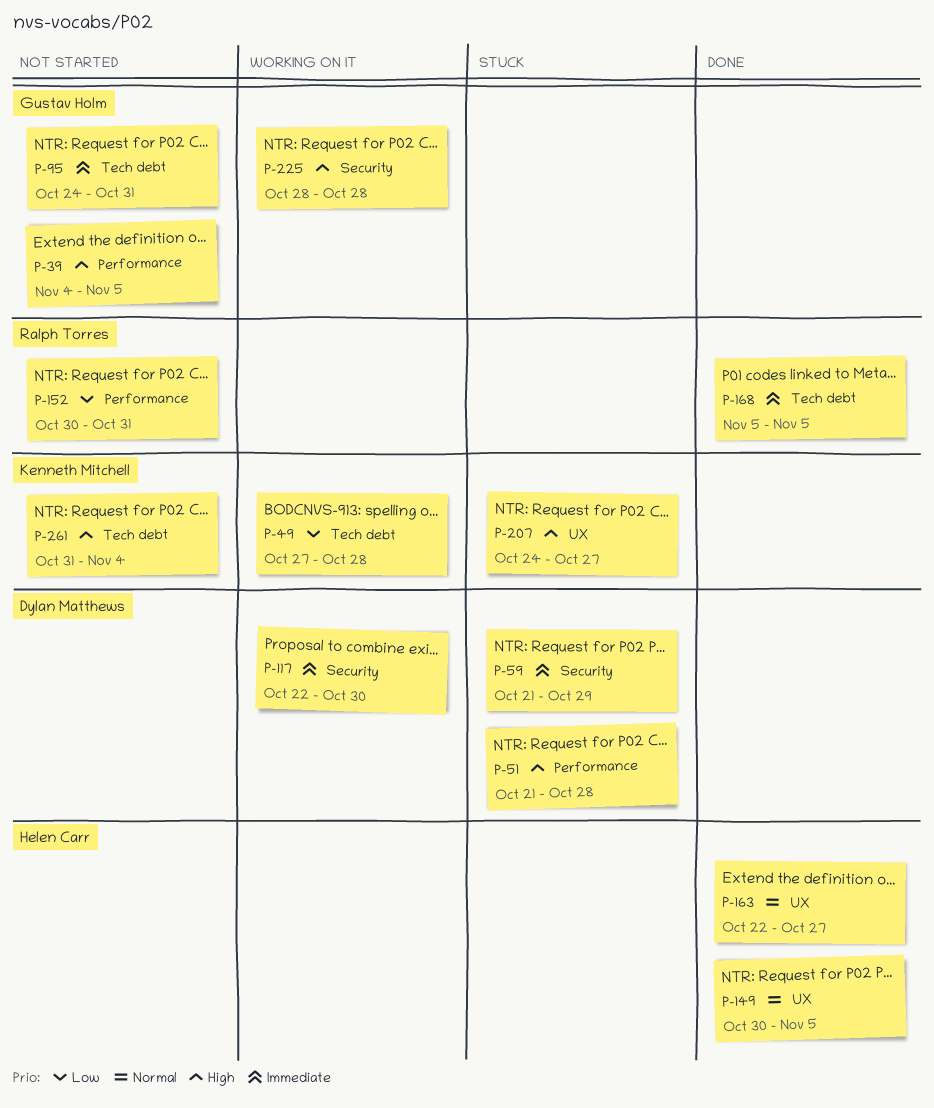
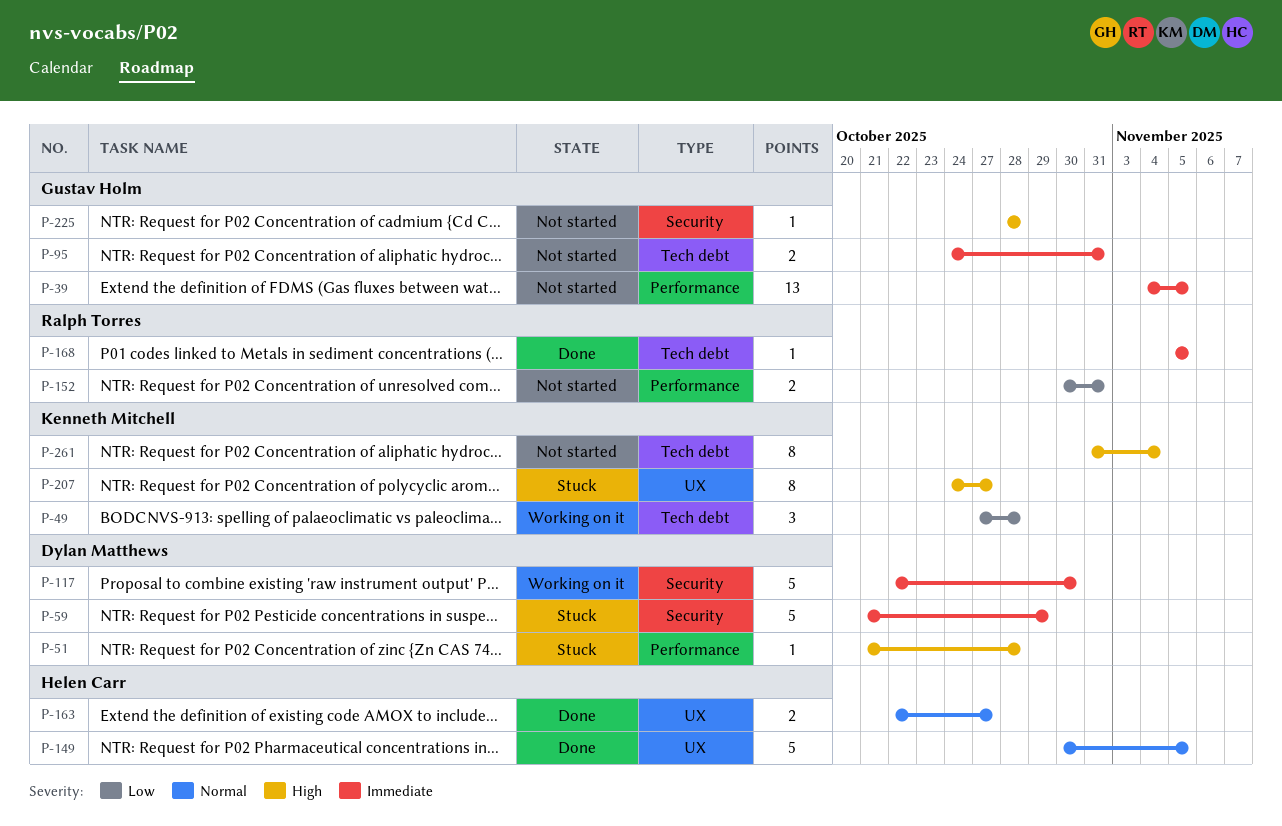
P-39, priority: High -> Immediate
P-225, status: Working on it -> Not started

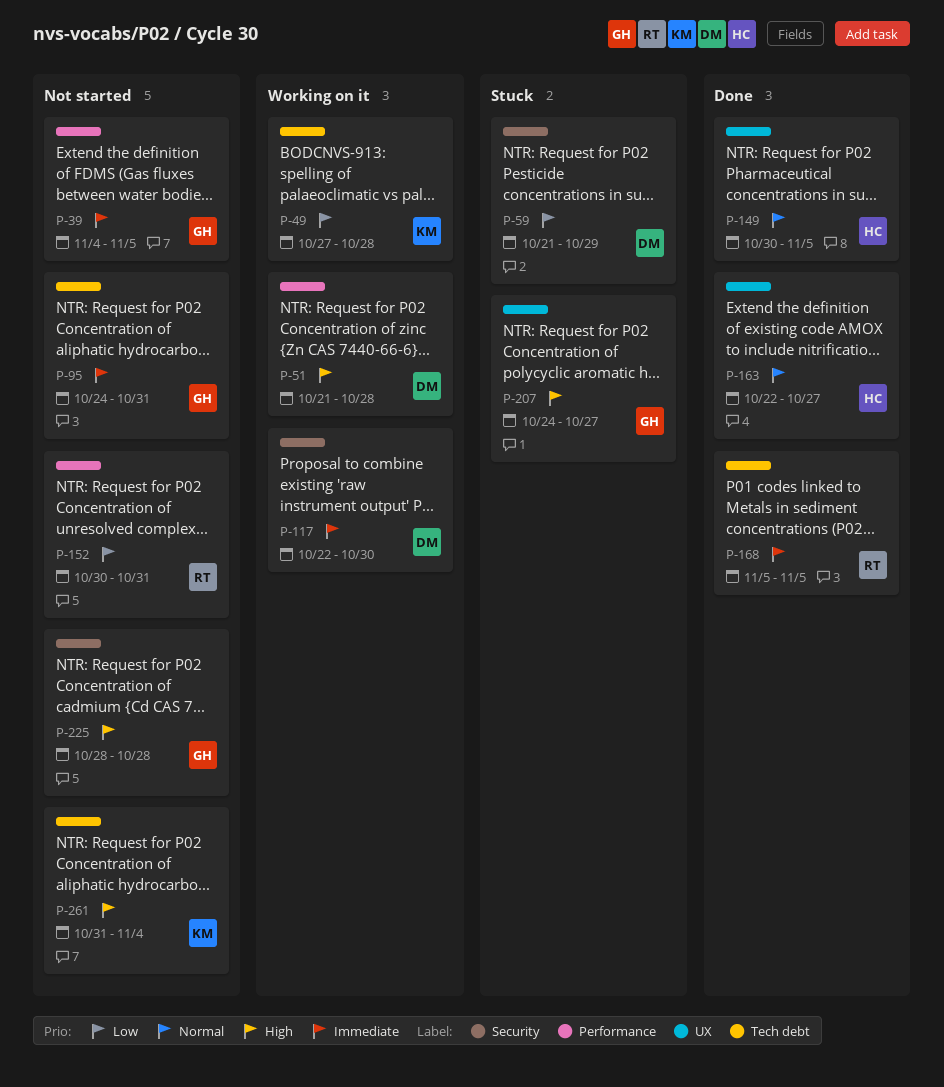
P-51, status: Stuck -> Working on it
P-59, priority: Immediate -> Low
P-207, owner: Kenneth Mitchell -> Gustav Holm

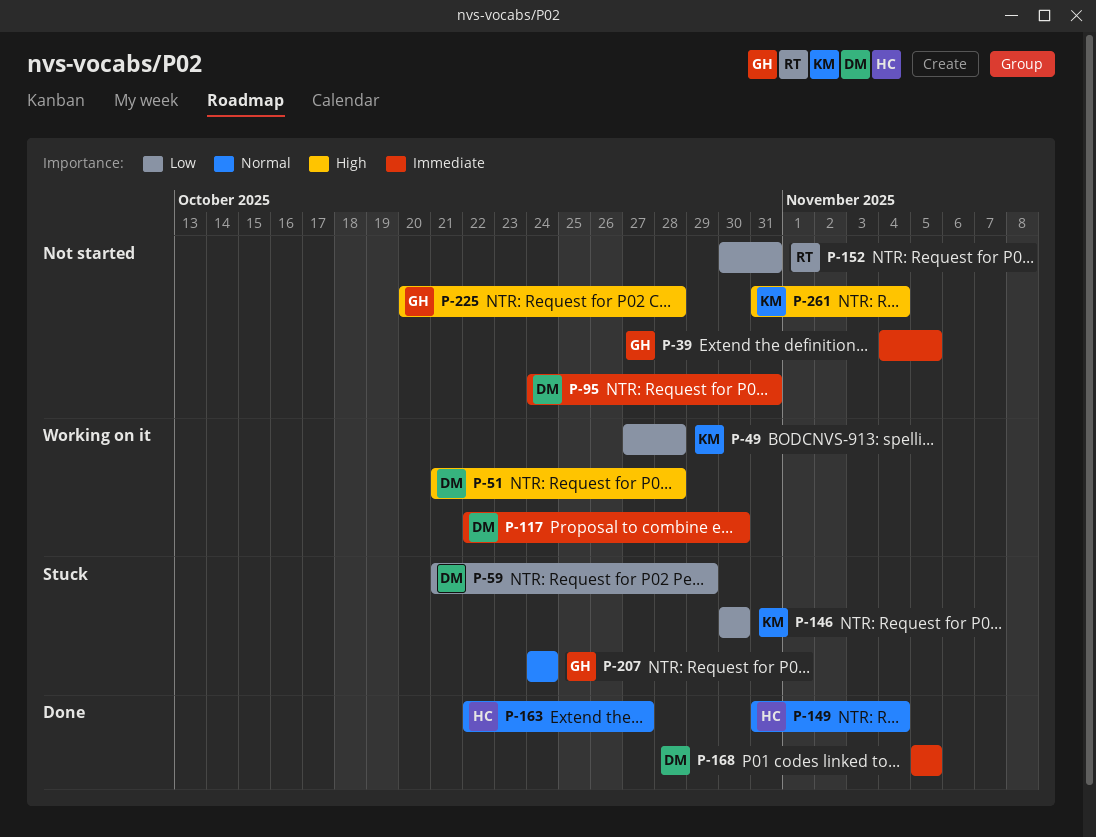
P-95, owner: GH -> DM
P-146: none -> present
P-149, start: Oct 30 -> Oct 31
P-149, due: Nov 5 -> Nov 4
P-168, owner: RT -> DM
P-207, priority: High -> Normal
P-207, due: Oct 27 -> Oct 24
P-225, start: Oct 28 -> Oct 20

